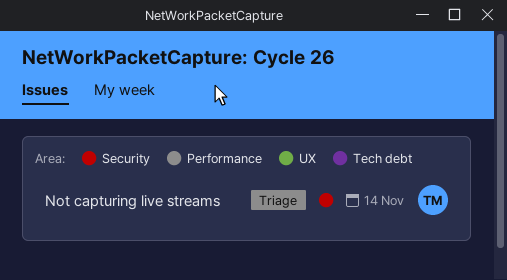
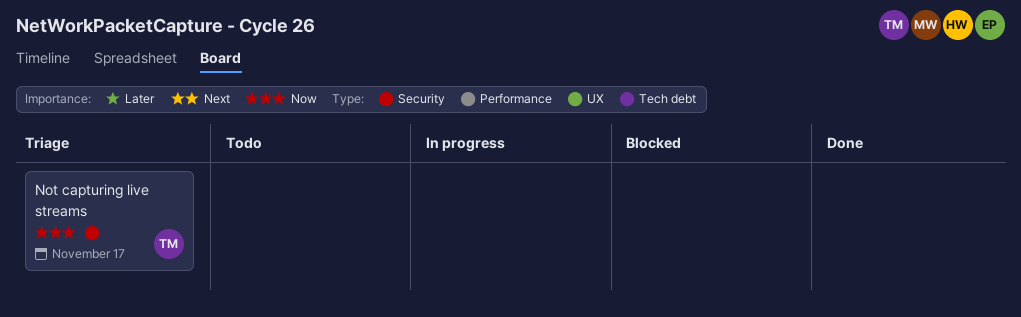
Not capturing live streams, due: Nov 14 -> Nov 17

